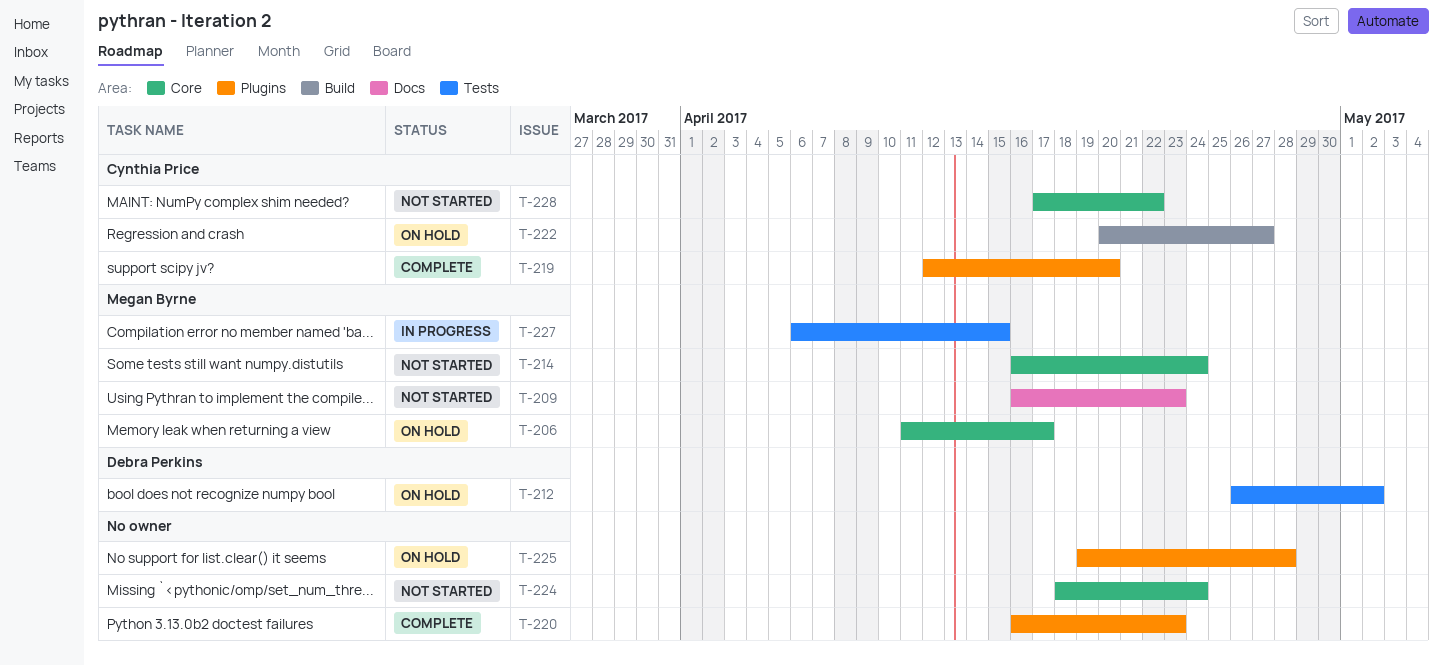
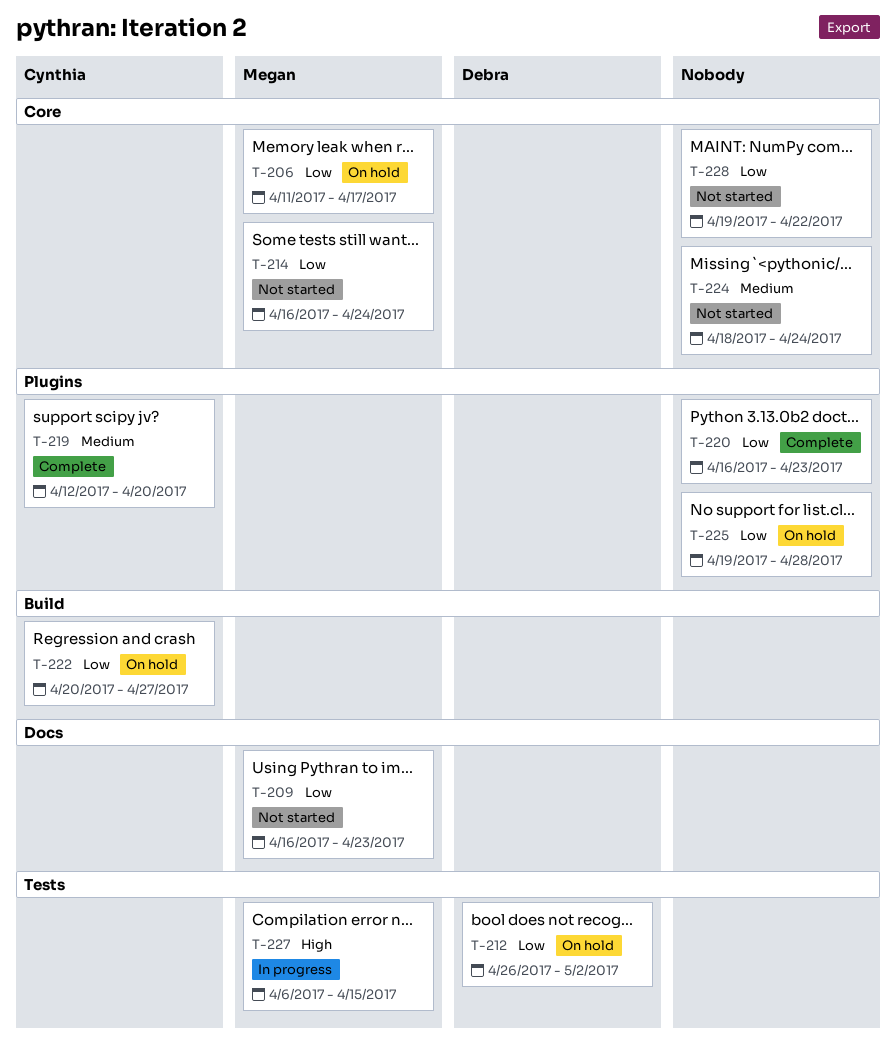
T-228, owner: Cynthia Price -> none
T-228, start: Apr 17 -> Apr 19

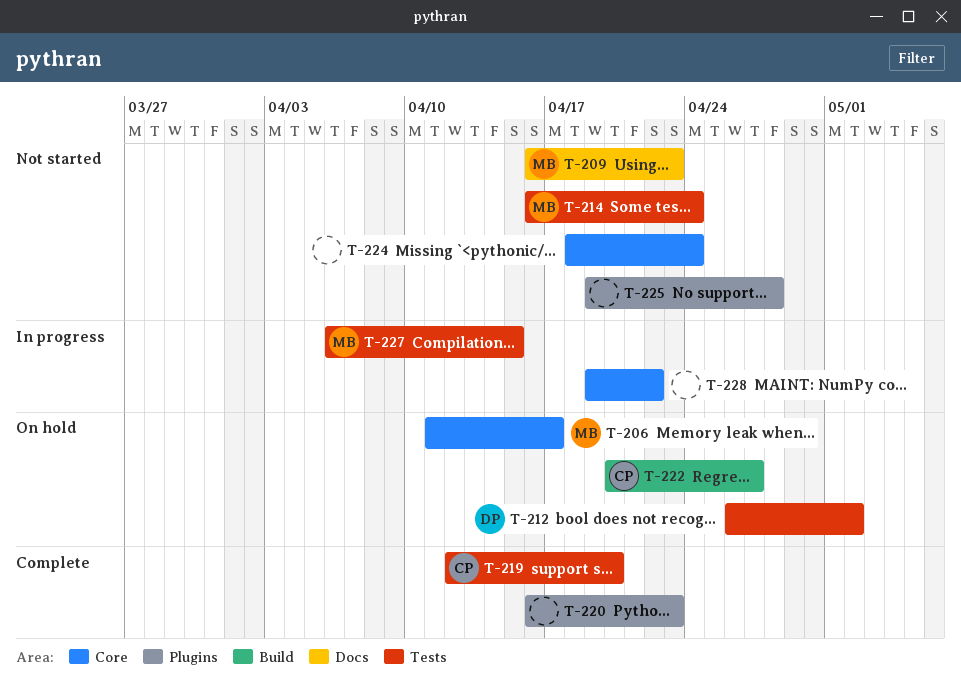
T-214, label: Core -> Tests
T-219, label: Plugins -> Tests
T-225, status: On hold -> Not started
T-228, status: Not started -> In progress

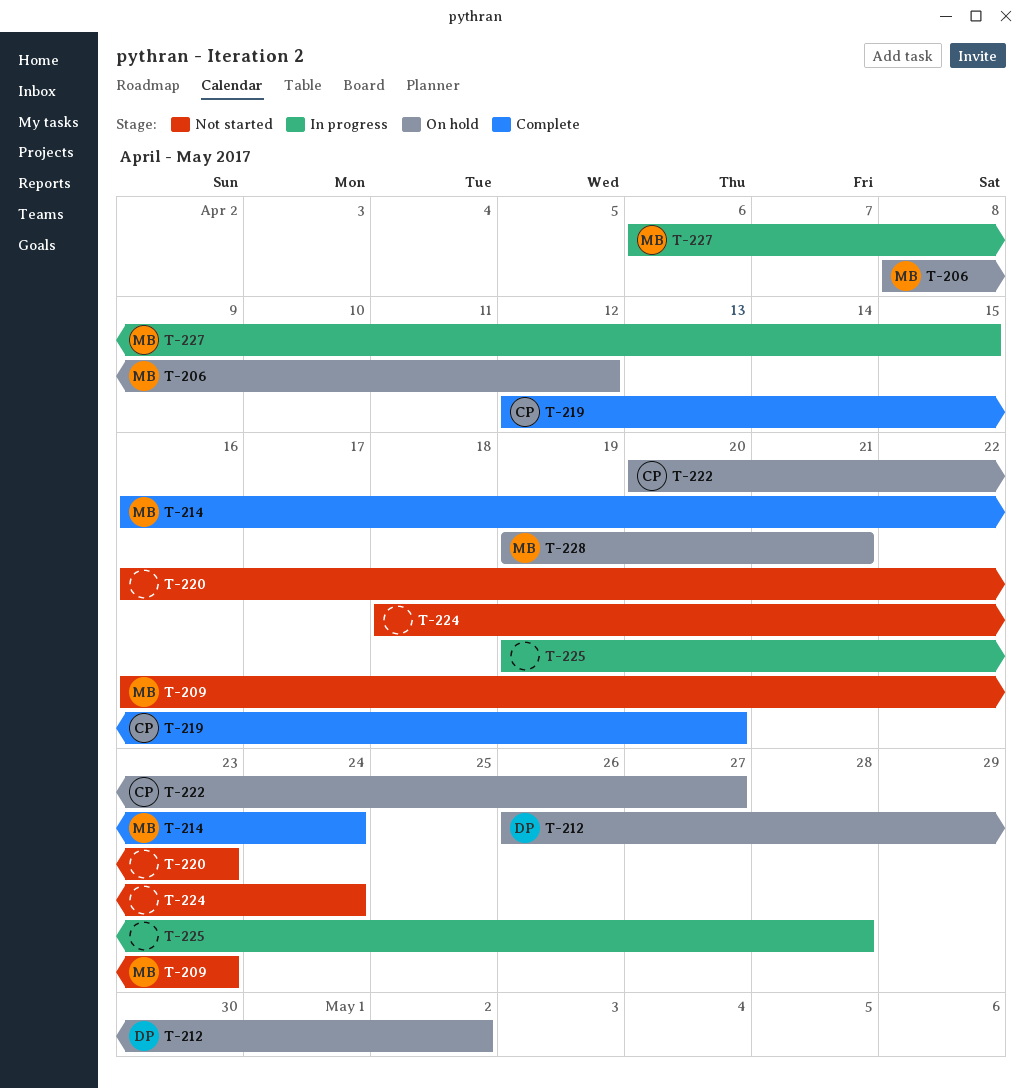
T-206, start: Apr 11 -> Apr 8
T-206, due: Apr 17 -> Apr 12
T-214, status: Not started -> Complete
T-220, status: Complete -> Not started
T-225, status: Not started -> In progress
T-228, status: In progress -> On hold
T-228, owner: none -> MB
T-228, due: Apr 22 -> Apr 21

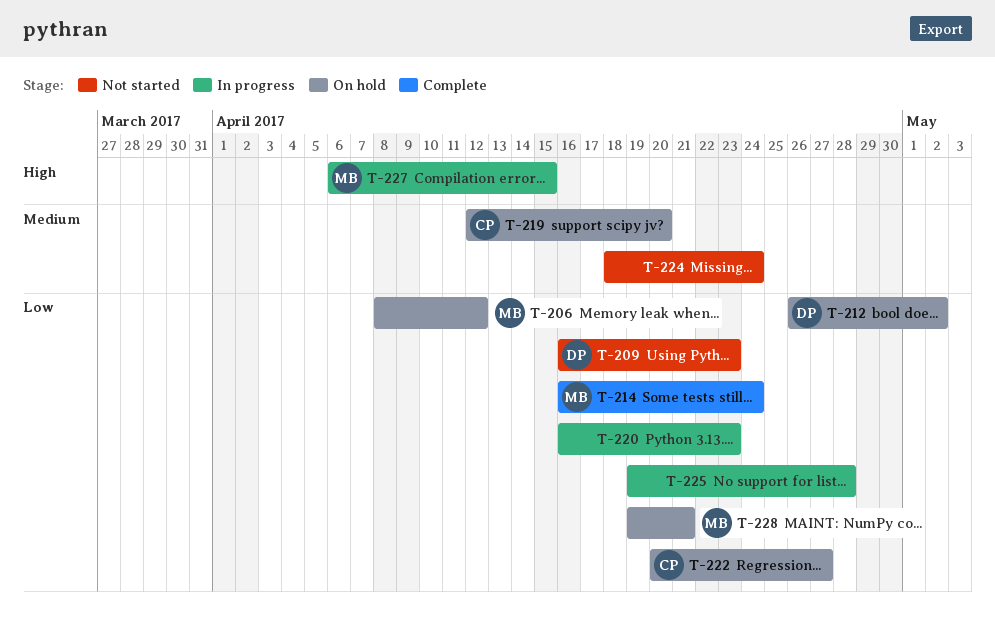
T-209, owner: MB -> DP
T-219, status: Complete -> On hold
T-220, status: Not started -> In progress

